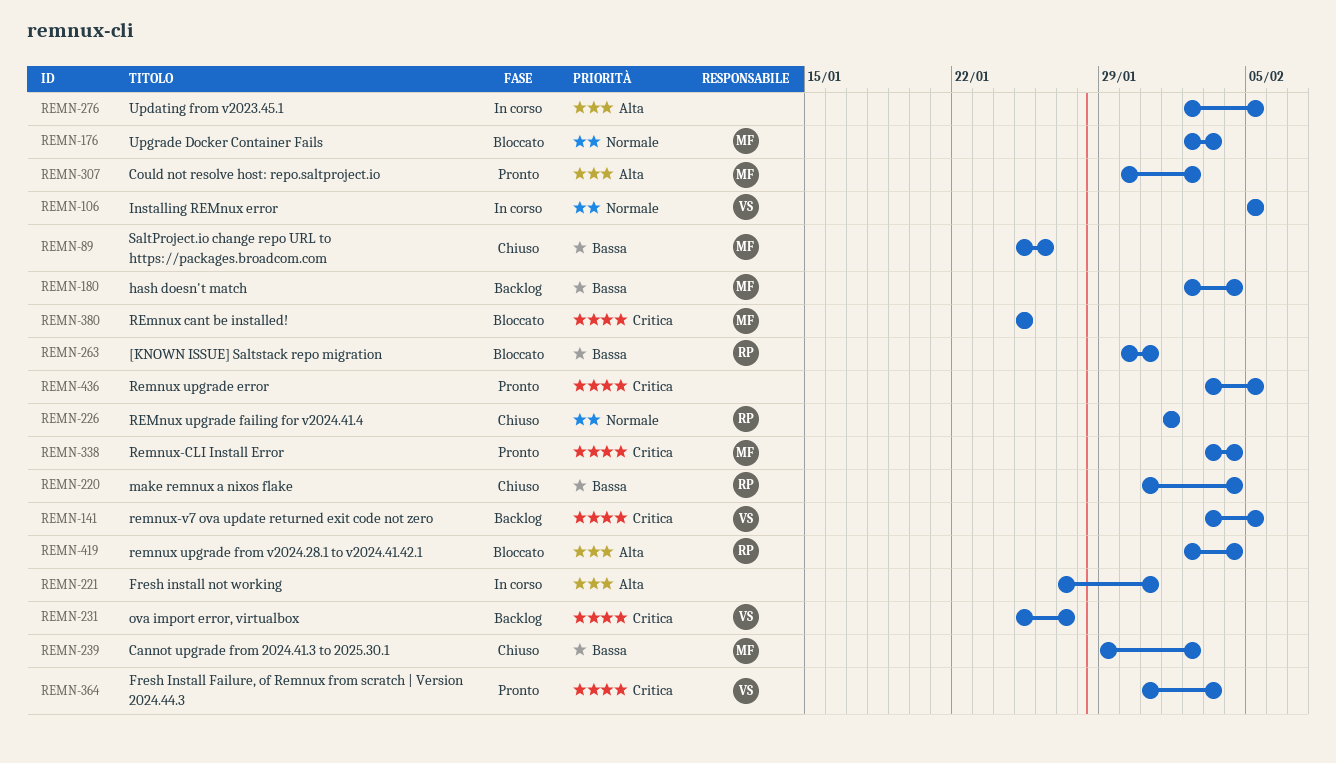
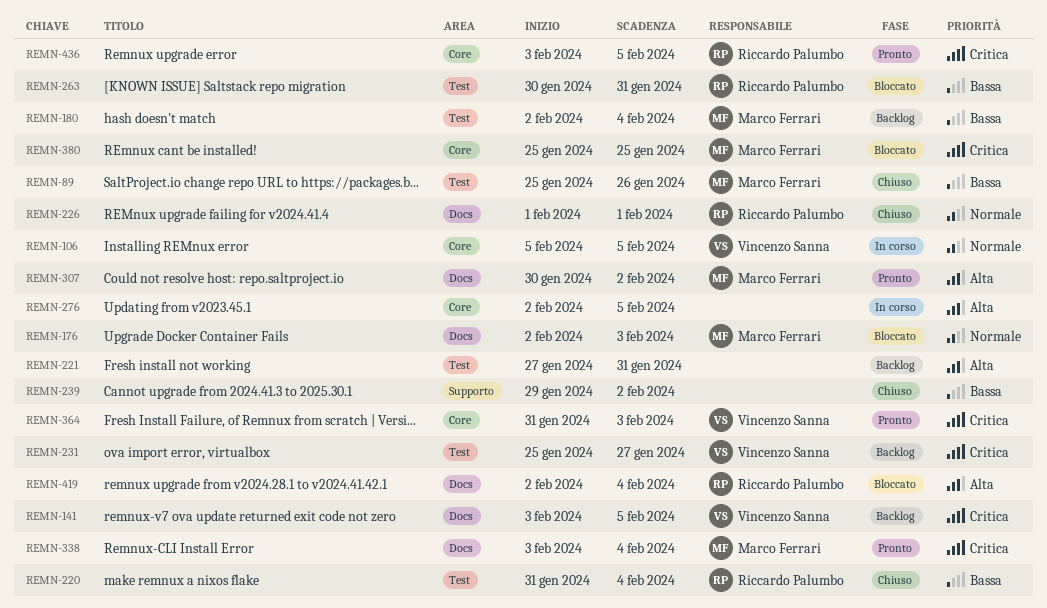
REMN-221, status: In corso -> Backlog
REMN-239, owner: Marco Ferrari -> none
REMN-436, owner: none -> Riccardo Palumbo

